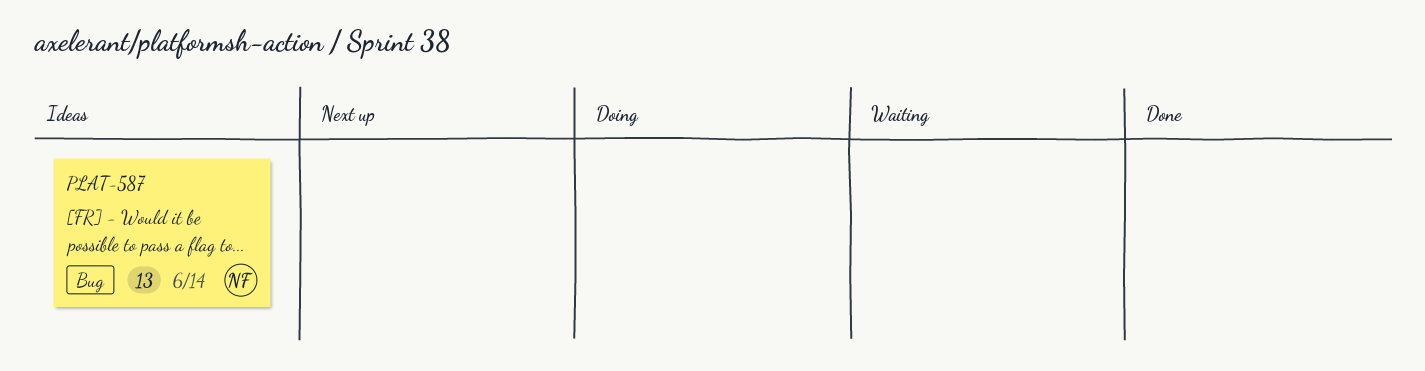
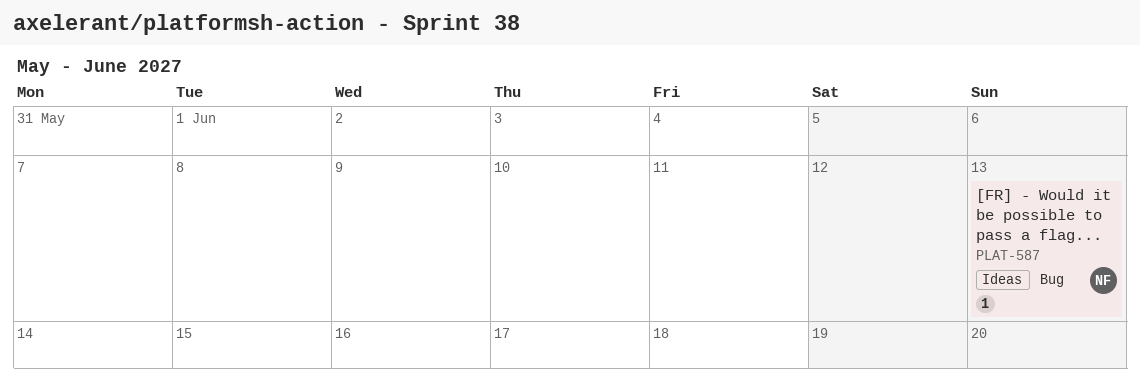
PLAT-587, estimate: 13 -> 1
PLAT-587, due: Jun 14 -> Jun 13

